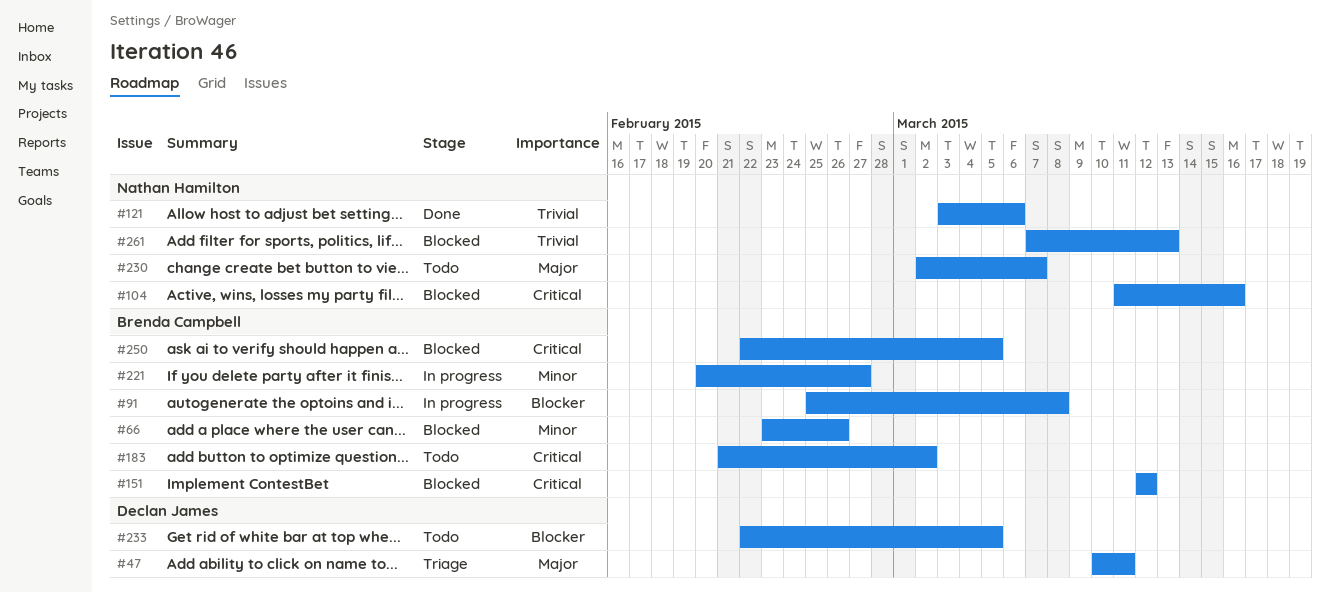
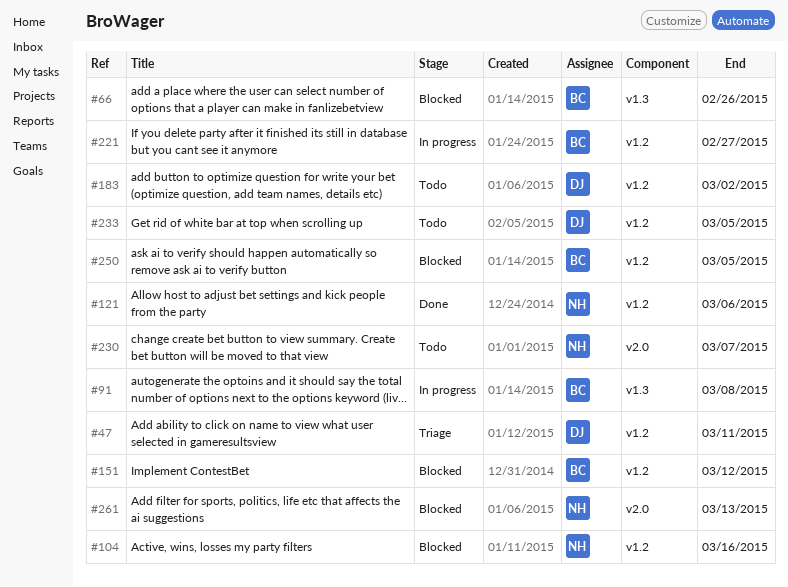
#183, owner: Brenda Campbell -> Declan James

